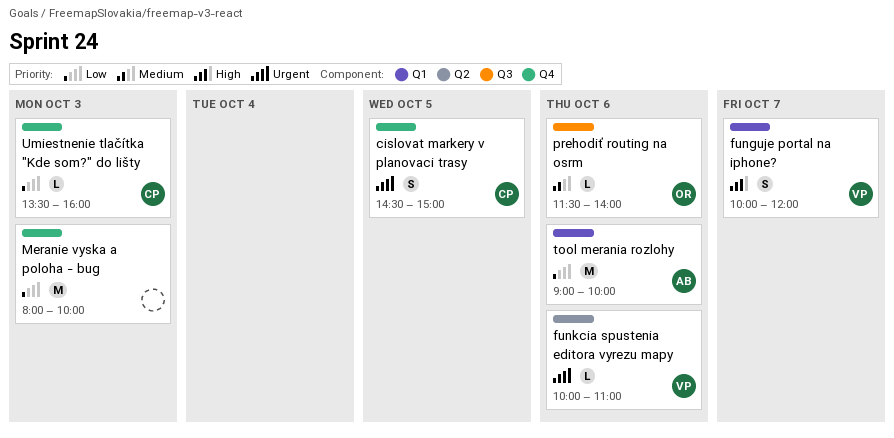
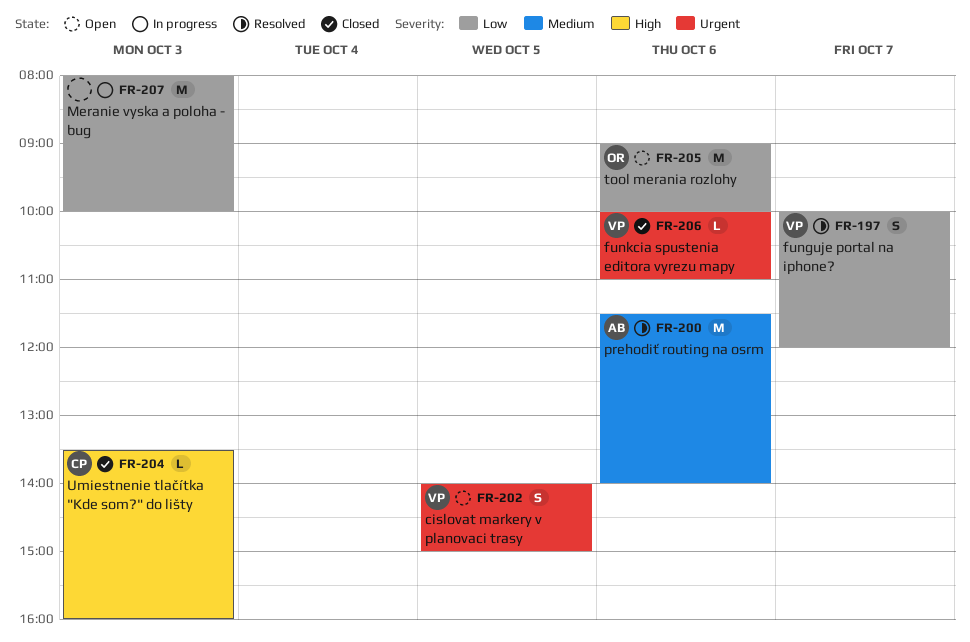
cislovat markery v planovaci trasy, owner: CP -> VP
cislovat markery v planovaci trasy, begins: 14:30 -> 14:00
funguje portal na iphone?, priority: High -> Low
prehodiť routing na osrm, owner: OR -> AB
prehodiť routing na osrm, estimate: L -> M
tool merania rozlohy, owner: AB -> OR
Umiestnenie tlačítka "Kde som?" do lišty, priority: Low -> High

